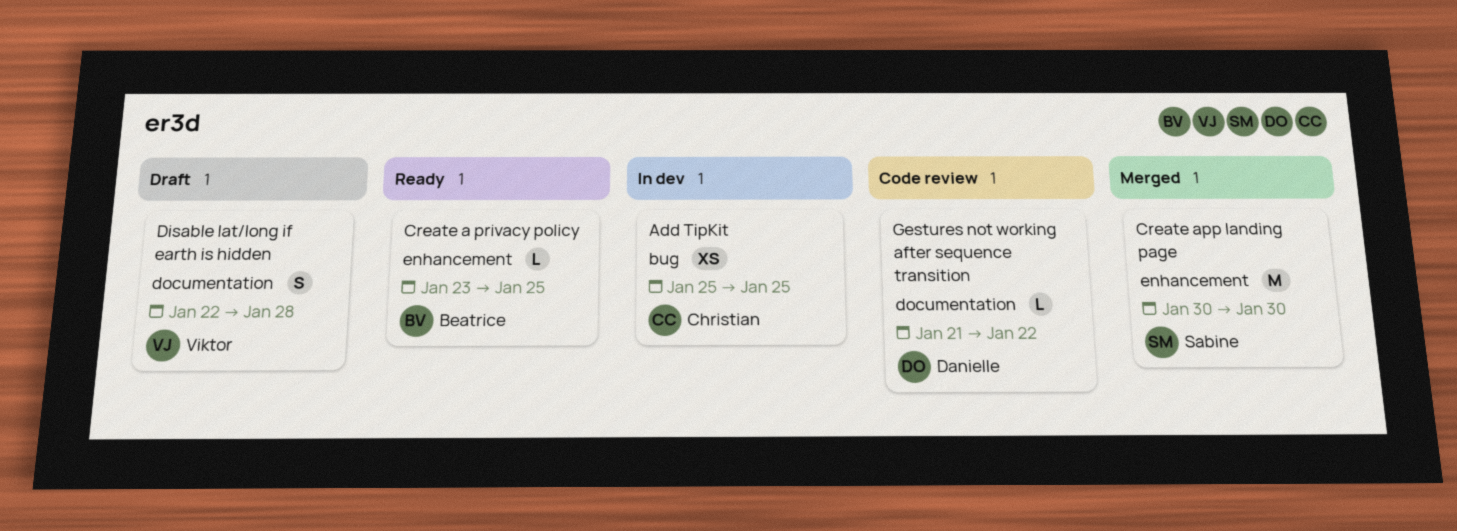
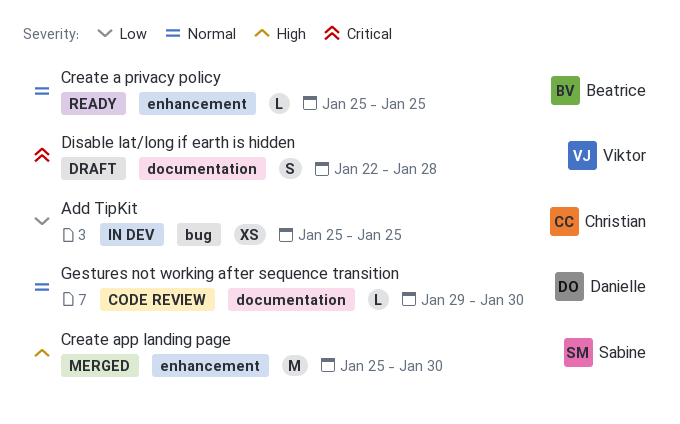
Create a privacy policy, start: Jan 23 -> Jan 25
Create app landing page, start: Jan 30 -> Jan 25
Gestures not working after sequence transition, start: Jan 21 -> Jan 29
Gestures not working after sequence transition, due: Jan 22 -> Jan 30

